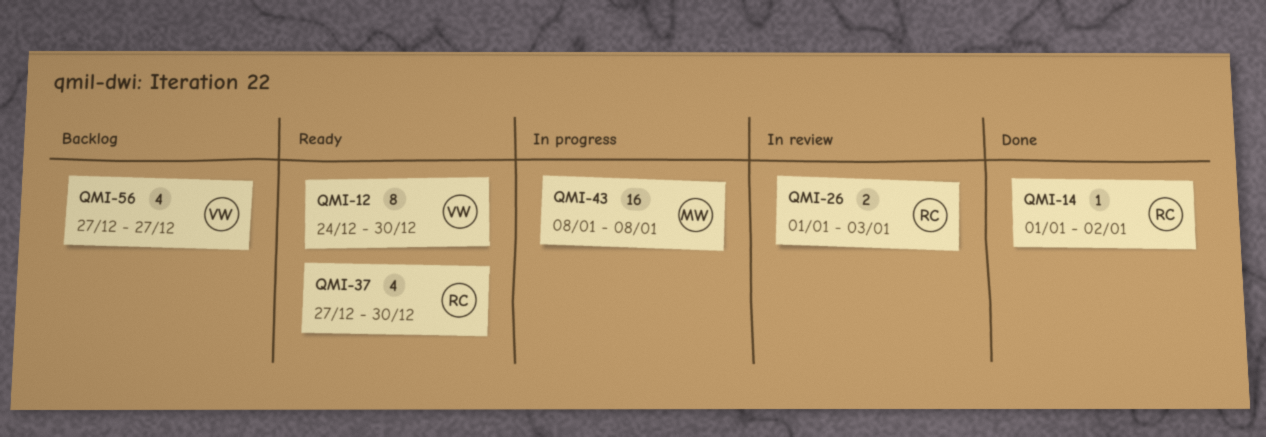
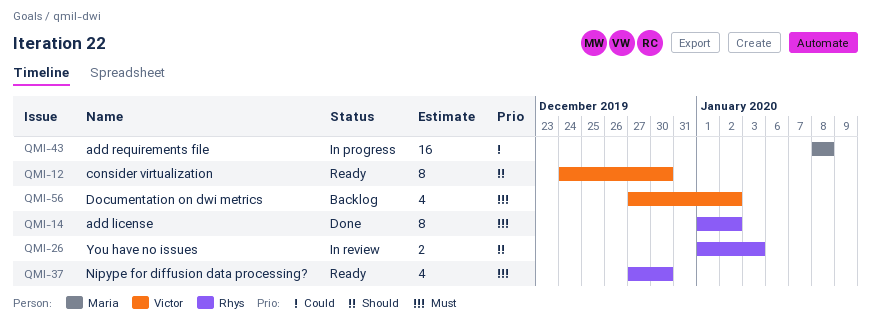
QMI-14, estimate: 1 -> 8
QMI-56, due: Dec 27 -> Jan 2

